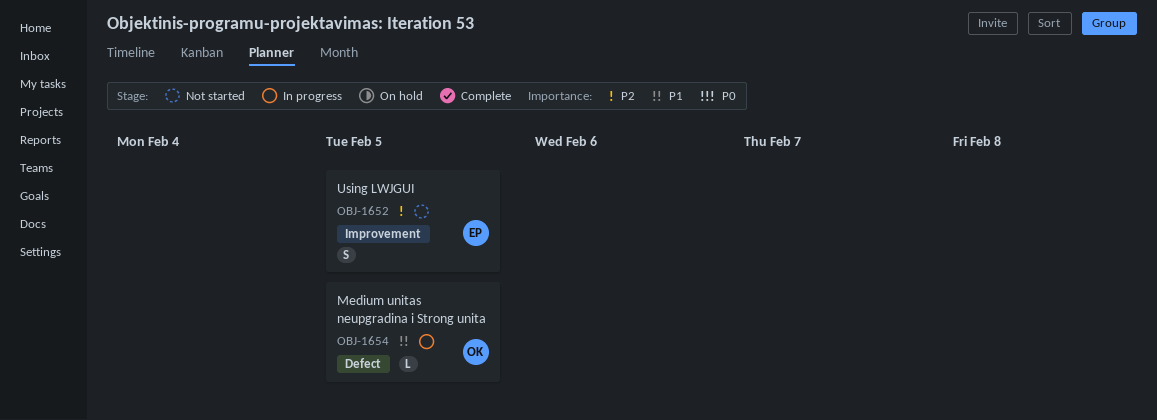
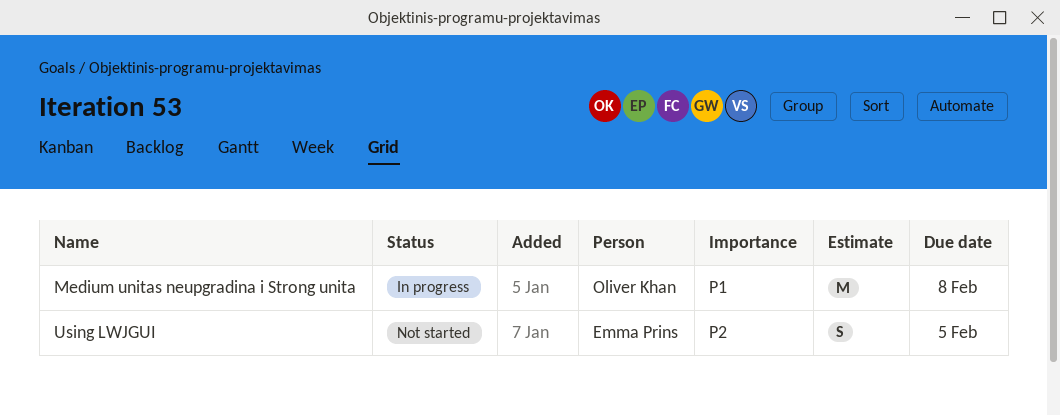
Medium unitas neupgradina i Strong unita, estimate: L -> M
Medium unitas neupgradina i Strong unita, due: Feb 5 -> Feb 8

